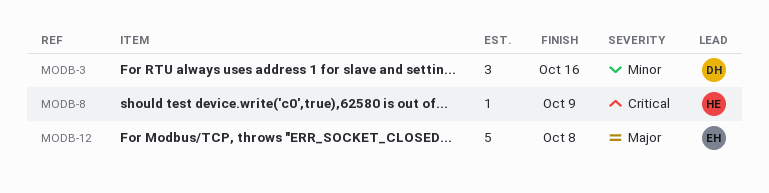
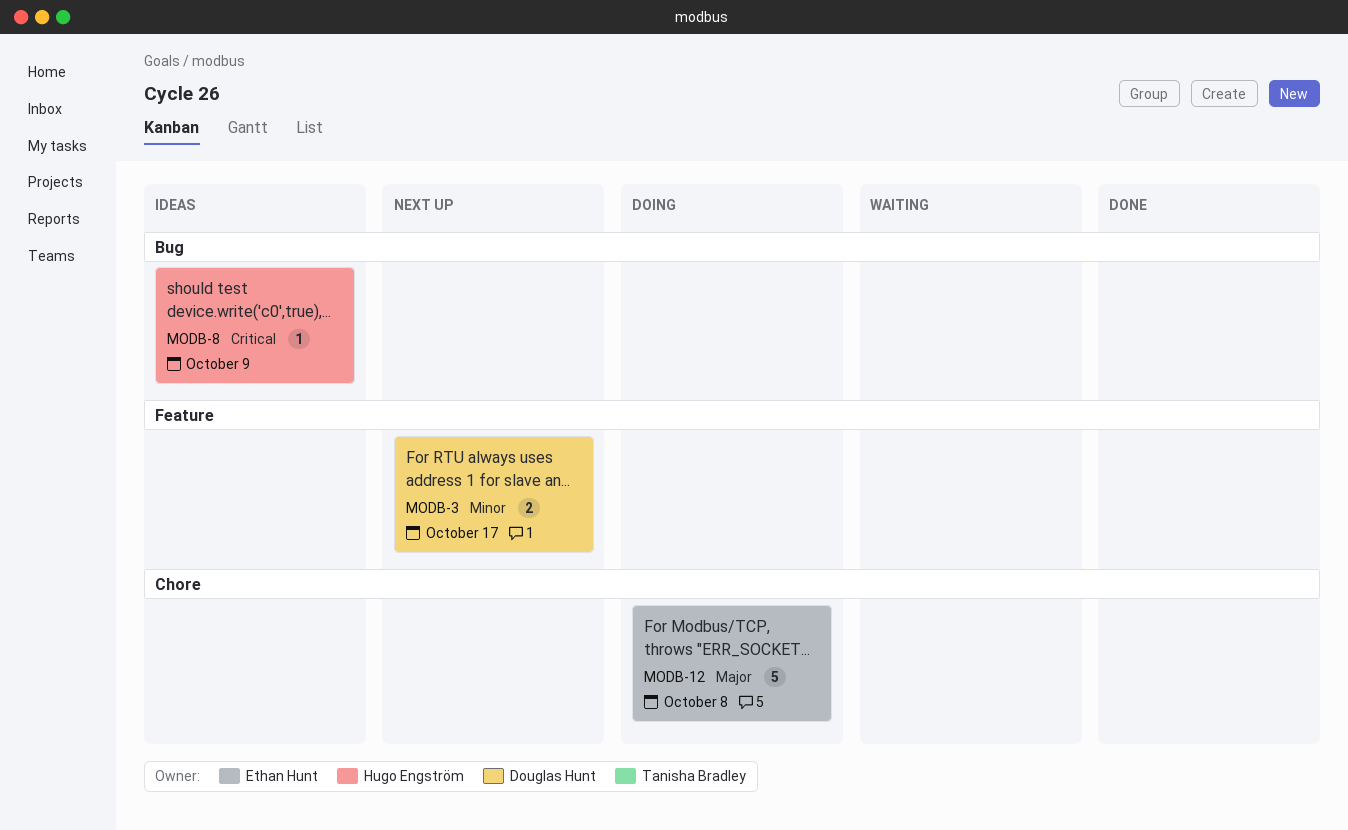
MODB-3, estimate: 3 -> 2
MODB-3, due: Oct 16 -> Oct 17

